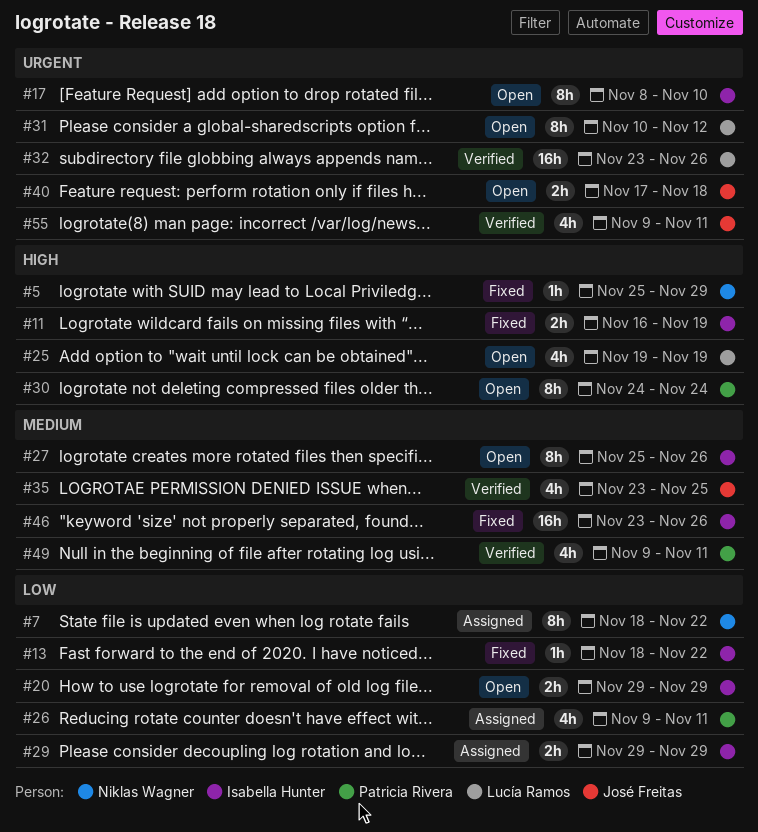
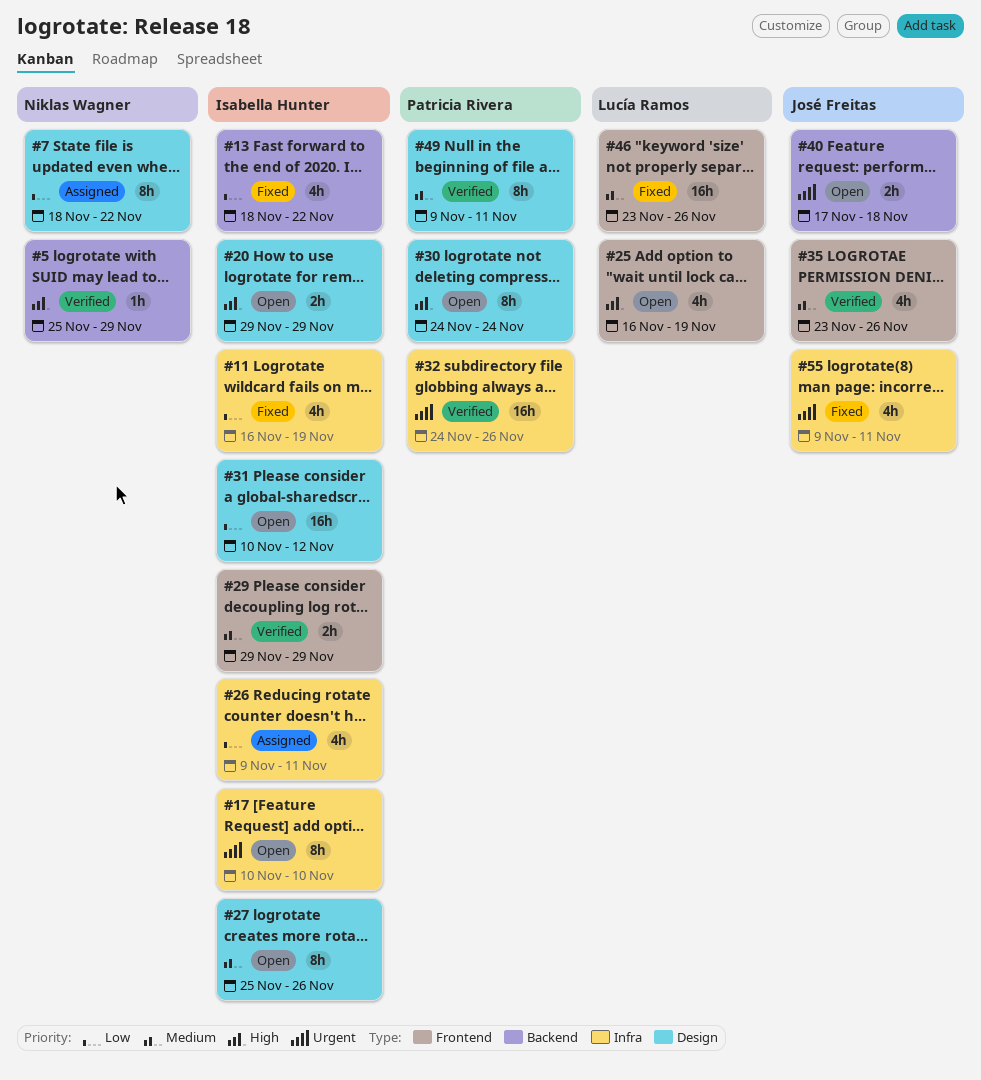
#5, status: Fixed -> Verified
#11, priority: High -> Low
#11, estimate: 2h -> 4h
#13, estimate: 1h -> 4h
#17, start: Nov 8 -> Nov 10
#20, priority: Low -> High
#25, start: Nov 19 -> Nov 16
#26, owner: Patricia Rivera -> Isabella Hunter
#29, status: Assigned -> Verified
#29, priority: Low -> Medium
#31, owner: Lucía Ramos -> Isabella Hunter
#31, priority: Urgent -> Low
#31, estimate: 8h -> 16h
#32, owner: Lucía Ramos -> Patricia Rivera
#32, start: Nov 23 -> Nov 24
#35, due: Nov 25 -> Nov 26
#46, owner: Isabella Hunter -> Lucía Ramos
#49, estimate: 4h -> 8h
#55, status: Verified -> Fixed

